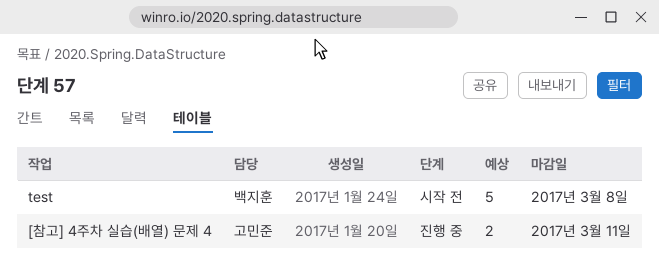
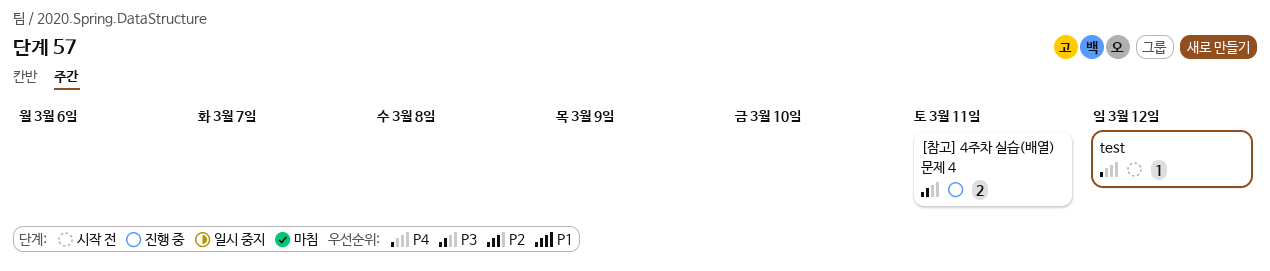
test, estimate: 5 -> 1
test, due: Mar 8 -> Mar 12

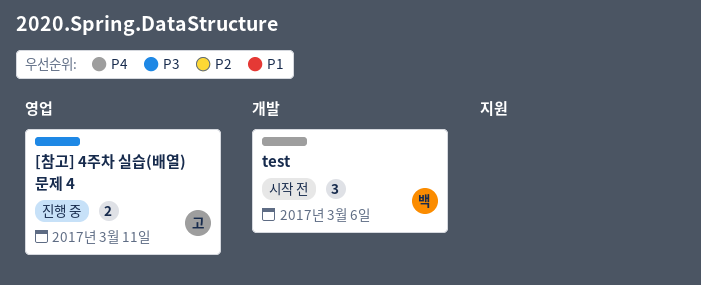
test, estimate: 1 -> 3
test, due: Mar 12 -> Mar 6

